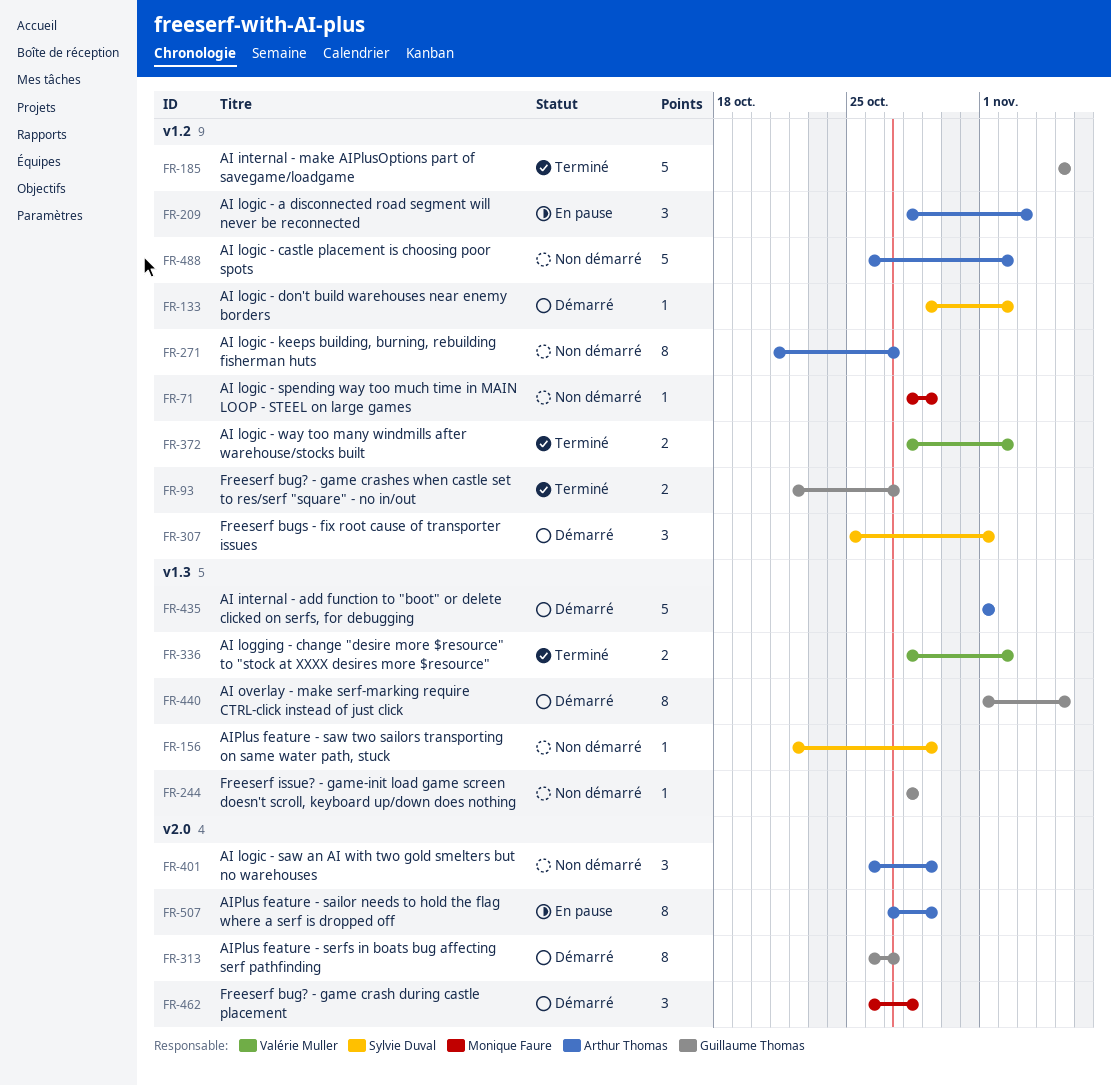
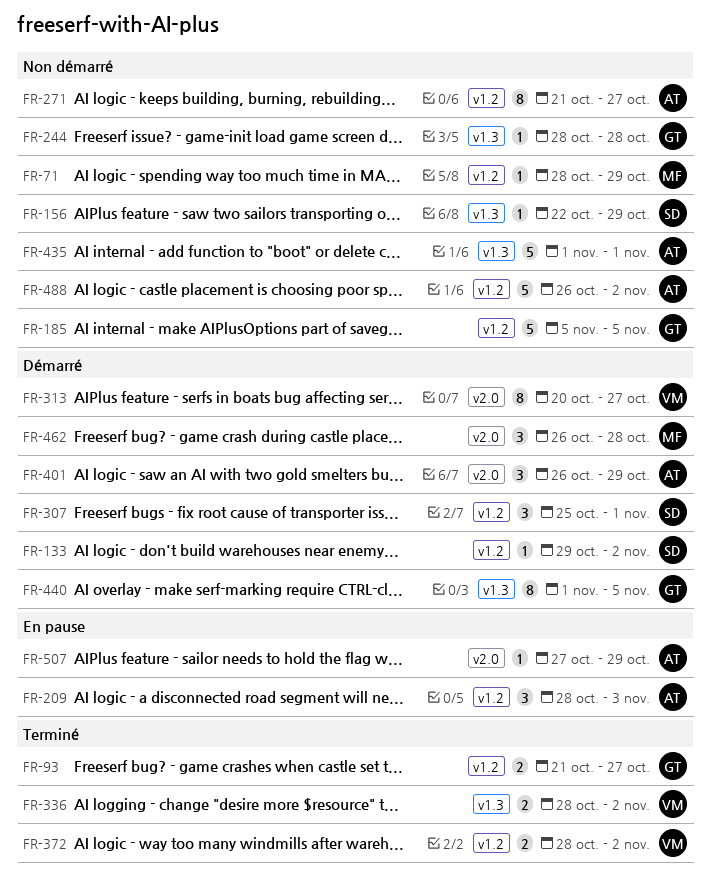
FR-93, start: Oct 22 -> Oct 21
FR-185, status: Terminé -> Non démarré
FR-313, owner: Guillaume Thomas -> Valérie Muller
FR-313, start: Oct 26 -> Oct 20
FR-401, status: Non démarré -> Démarré
FR-435, status: Démarré -> Non démarré
FR-507, estimate: 8 -> 1

